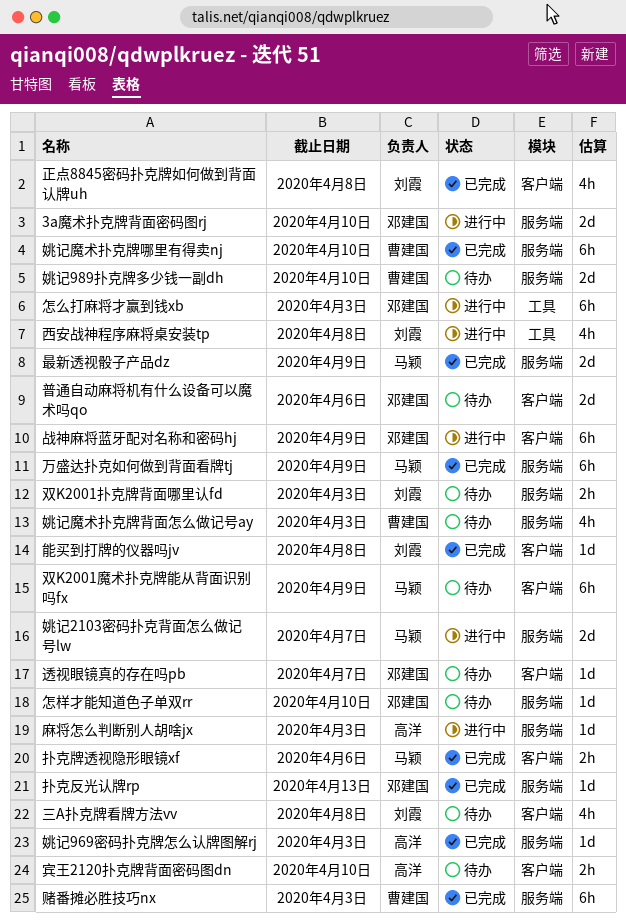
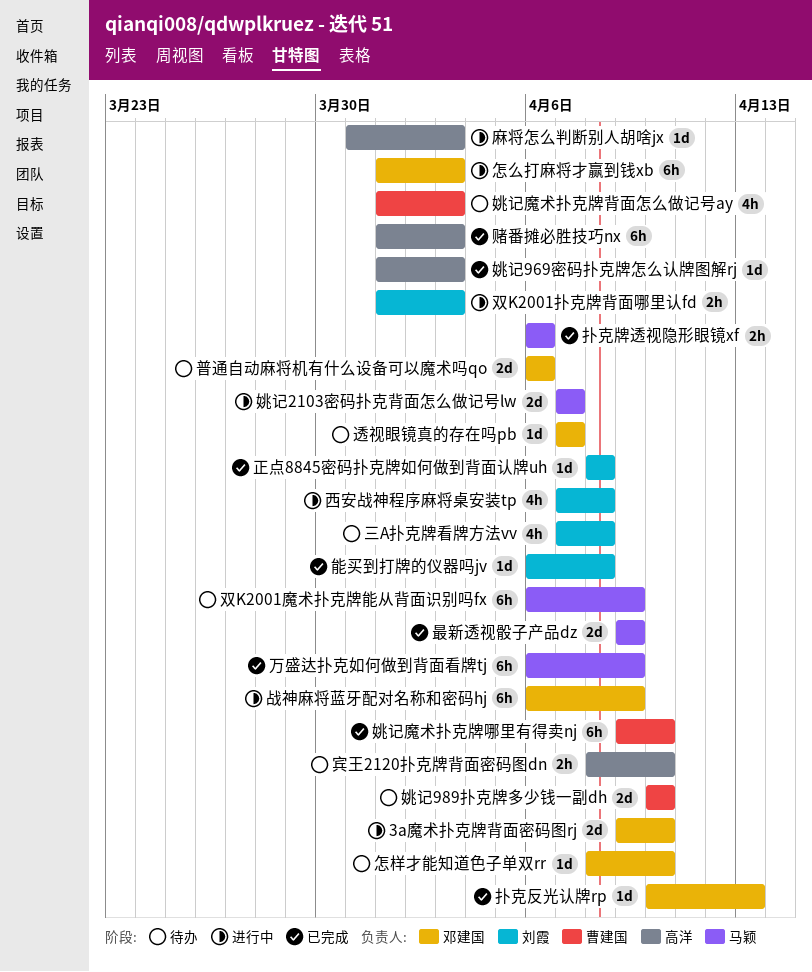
双K2001扑克牌背面哪里认fd, status: 待办 -> 进行中
正点8845密码扑克牌如何做到背面认牌uh, estimate: 4h -> 1d
赌番摊必胜技巧nx, owner: 曹建国 -> 高洋

